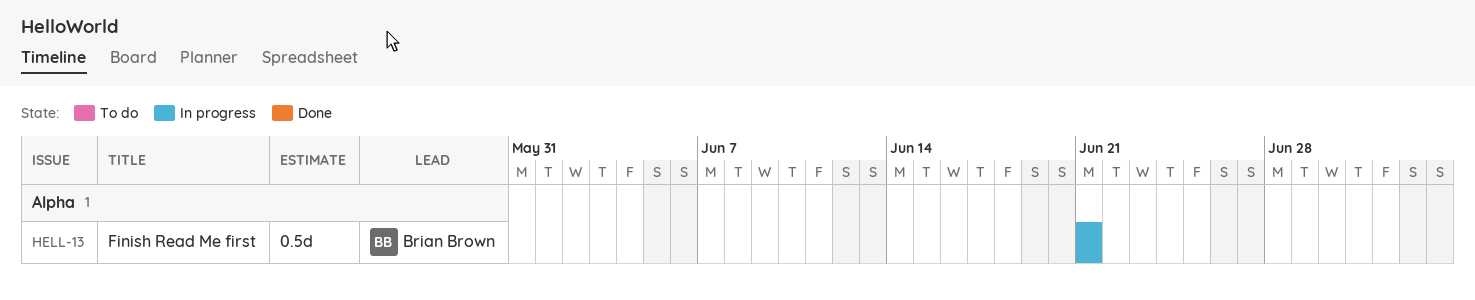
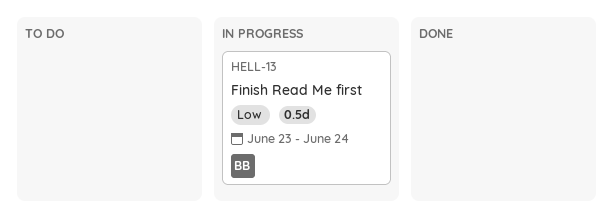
HELL-13, start: Jun 21 -> Jun 23
HELL-13, due: Jun 21 -> Jun 24

